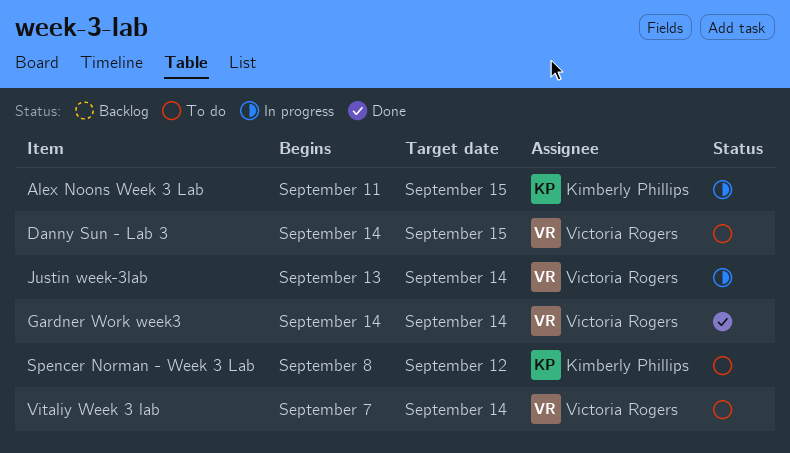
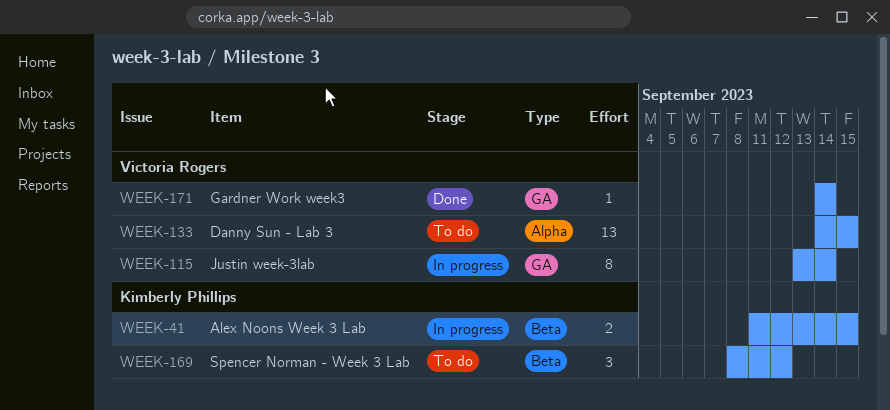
Vitaliy Week 3 lab: present -> none

